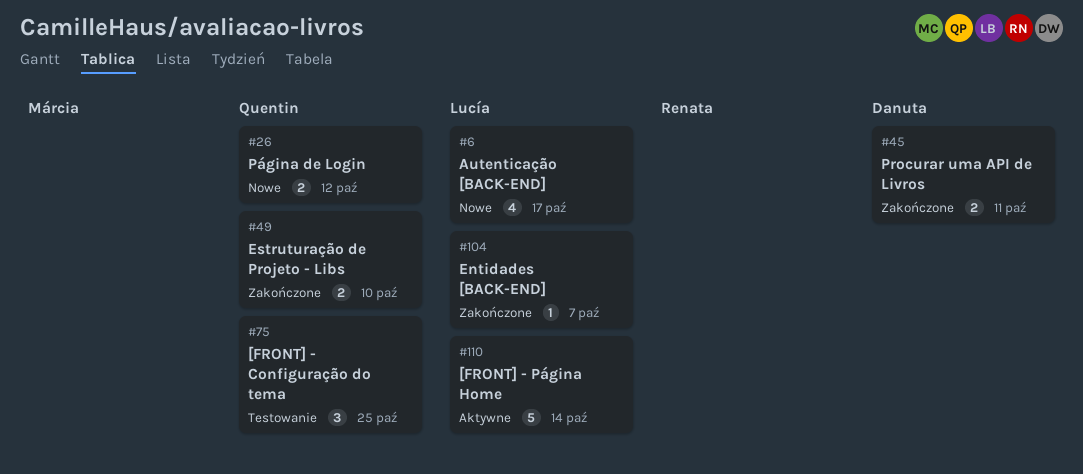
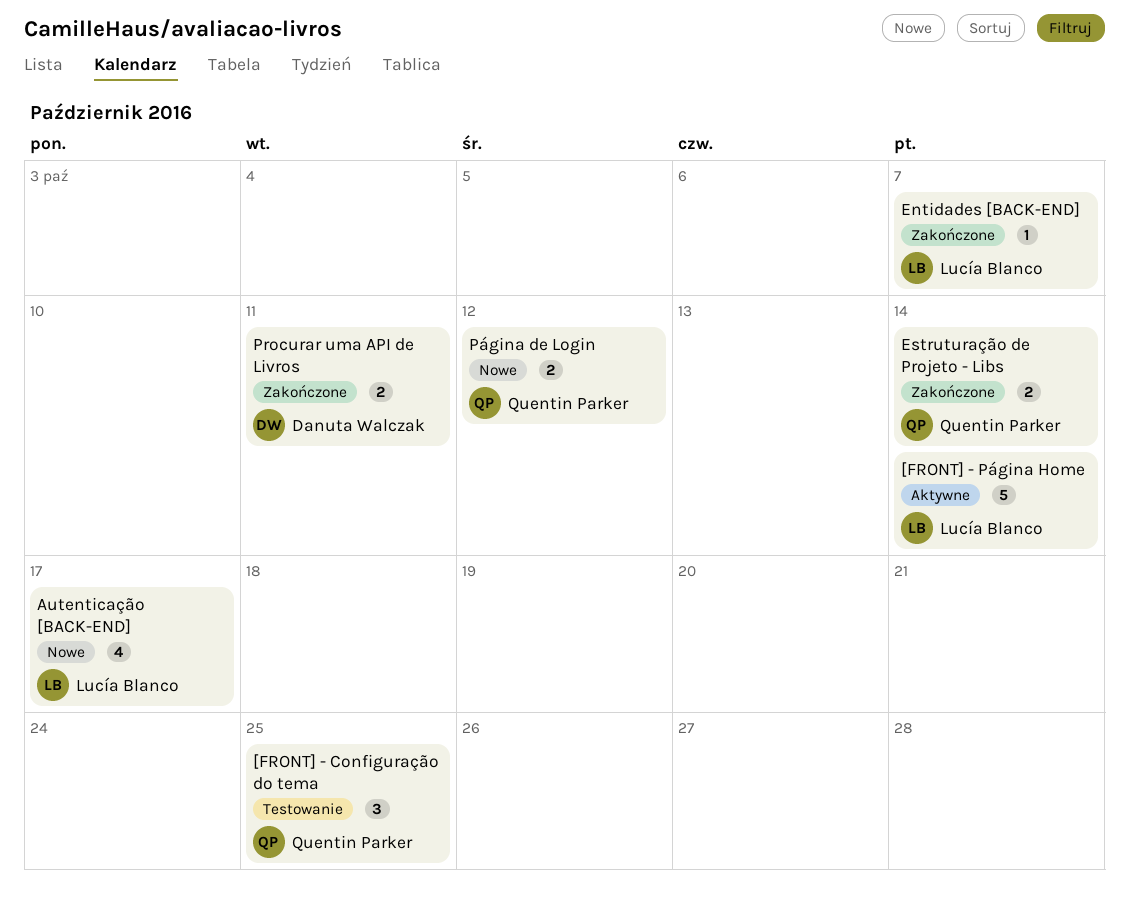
Estruturação de Projeto - Libs, due: Oct 10 -> Oct 14

